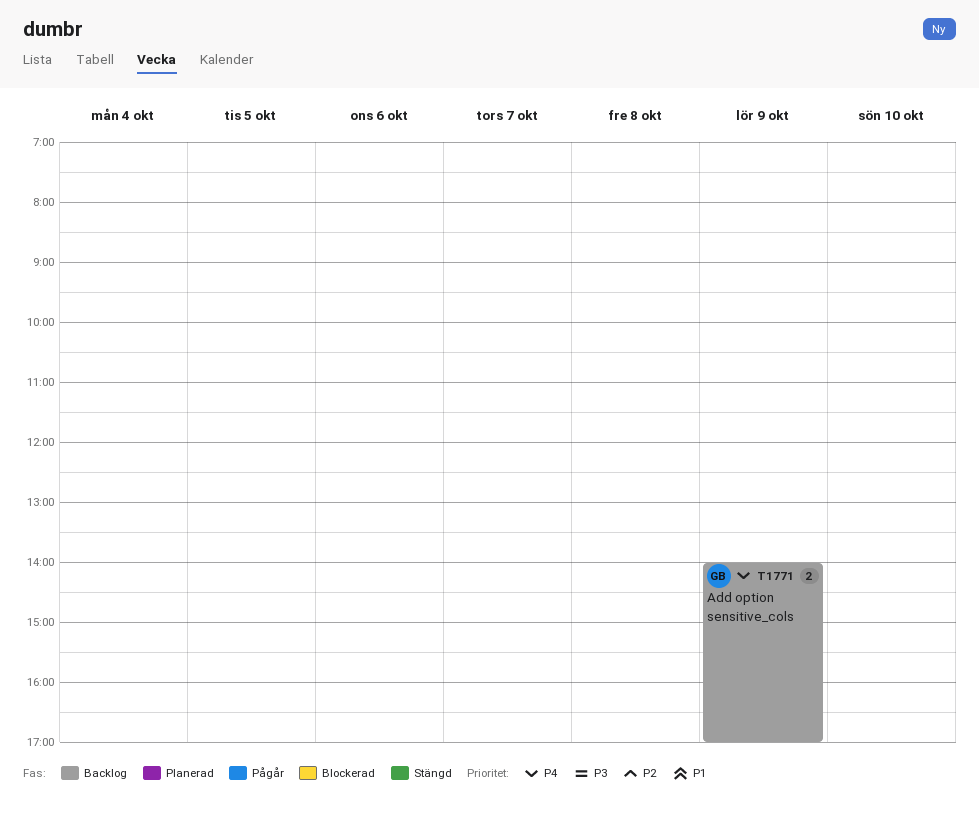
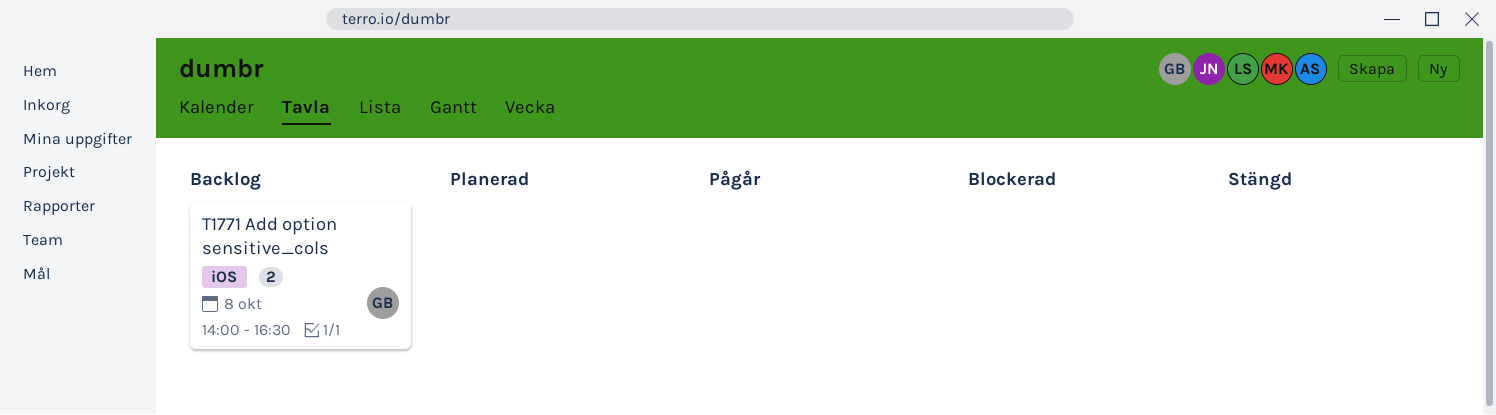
T1771, day: Oct 9 -> Oct 8
T1771, ends: 17:00 -> 16:30

